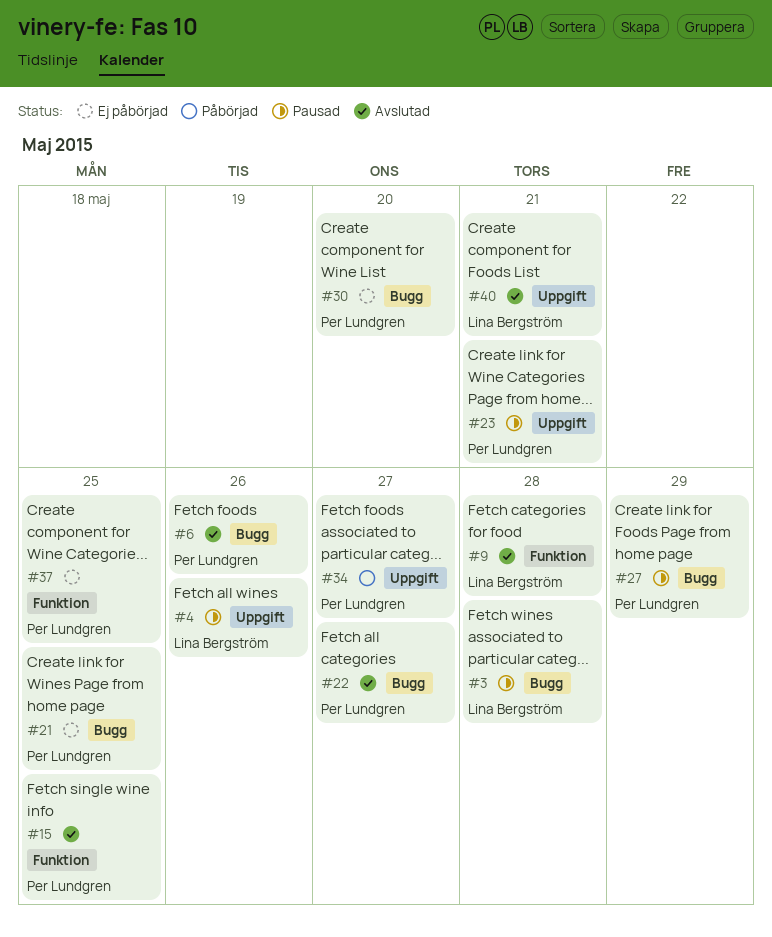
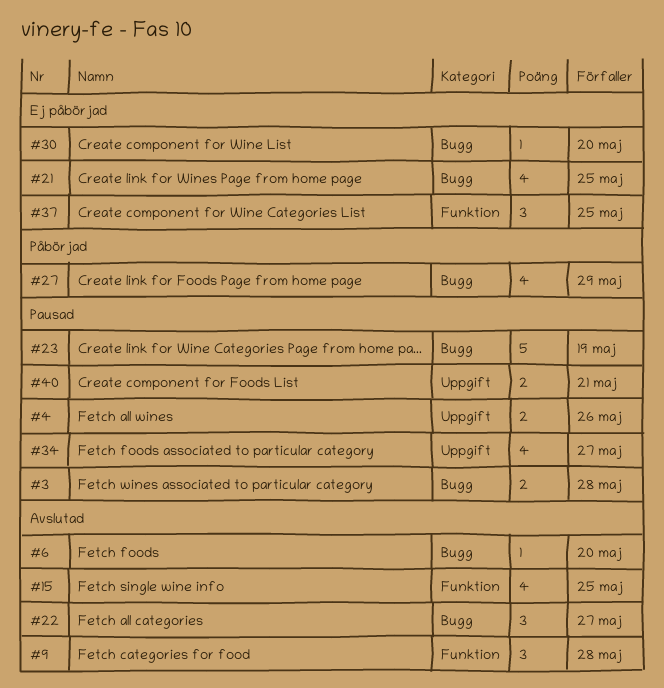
#6, due: May 26 -> May 20
#23, label: Uppgift -> Bugg
#23, due: May 21 -> May 19
#27, status: Pausad -> Påbörjad
#34, status: Påbörjad -> Pausad
#40, status: Avslutad -> Pausad

